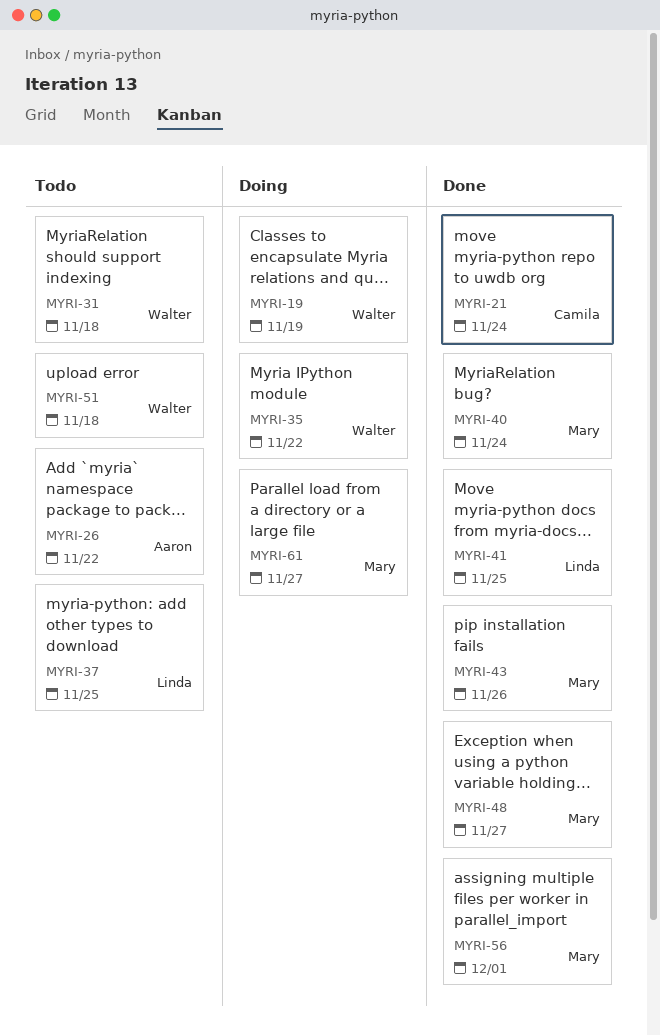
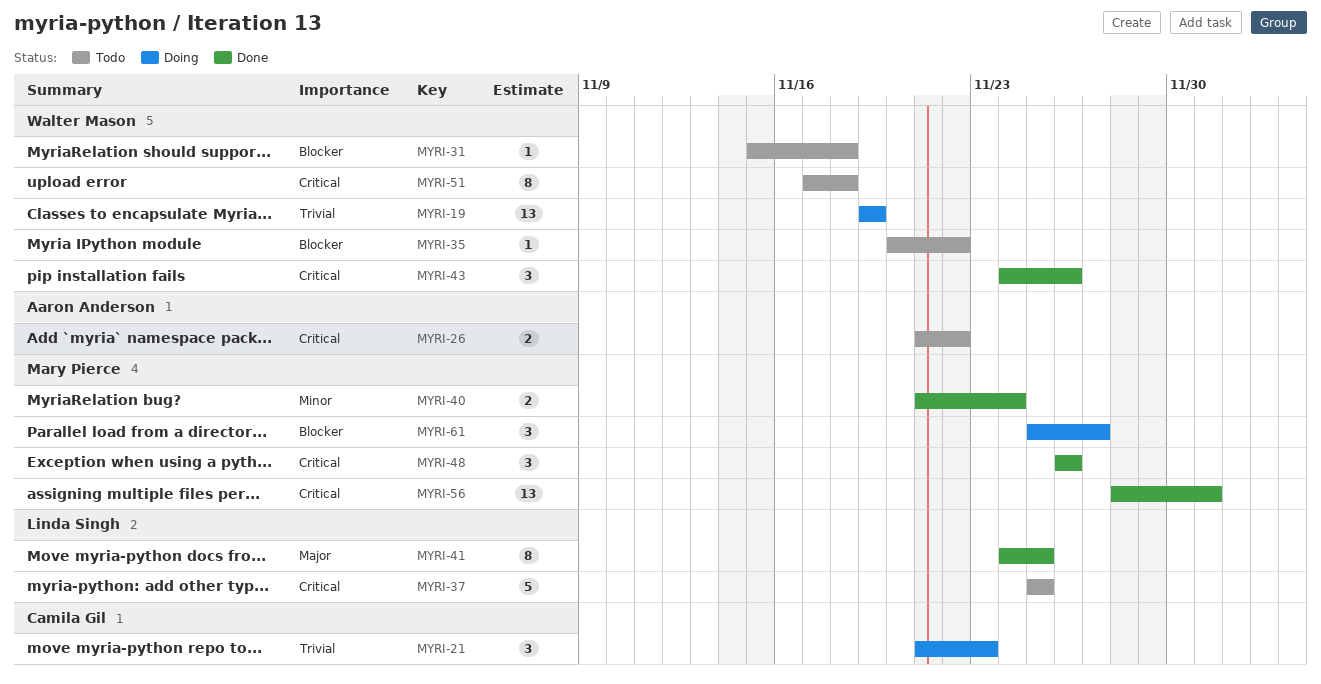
MYRI-21, status: Done -> Doing
MYRI-21, due: Nov 24 -> Nov 23
MYRI-35, status: Doing -> Todo
MYRI-43, owner: Mary Pierce -> Walter Mason
MYRI-48, due: Nov 27 -> Nov 26

